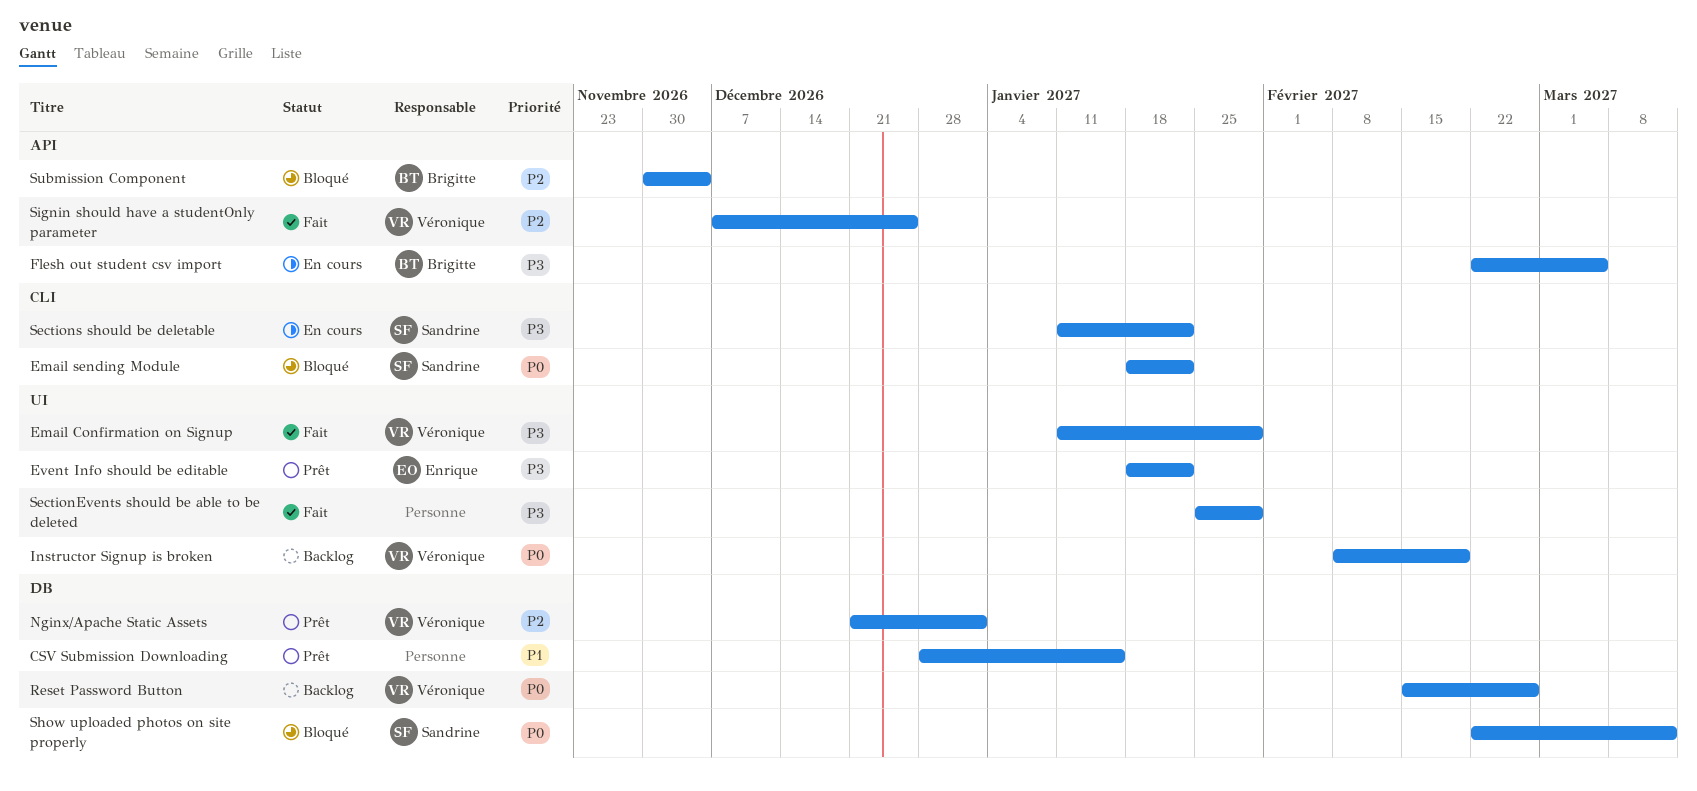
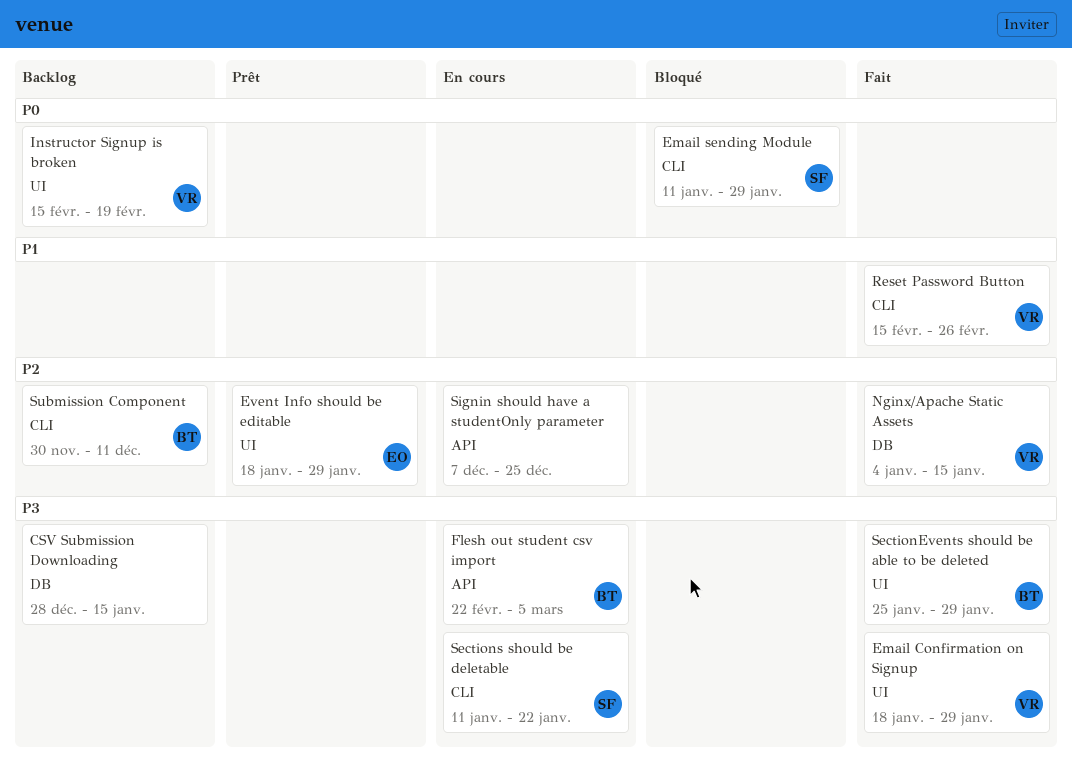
CSV Submission Downloading, status: Prêt -> Backlog
CSV Submission Downloading, priority: P1 -> P3
Email Confirmation on Signup, start: Jan 11 -> Jan 18
Email sending Module, start: Jan 18 -> Jan 11
Email sending Module, due: Jan 22 -> Jan 29
Event Info should be editable, priority: P3 -> P2
Event Info should be editable, due: Jan 22 -> Jan 29
Instructor Signup is broken, start: Feb 8 -> Feb 15
Nginx/Apache Static Assets, status: Prêt -> Fait
Nginx/Apache Static Assets, start: Dec 21 -> Jan 4
Nginx/Apache Static Assets, due: Jan 1 -> Jan 15
Reset Password Button, status: Backlog -> Fait
Reset Password Button, priority: P0 -> P1
Reset Password Button, label: DB -> CLI
SectionEvents should be able to be deleted, owner: none -> Brigitte
Show uploaded photos on site properly: present -> none
Signin should have a studentOnly parameter, status: Fait -> En cours
Signin should have a studentOnly parameter, owner: Véronique -> none
Submission Component, status: Bloqué -> Backlog
Submission Component, label: API -> CLI
Submission Component, due: Dec 4 -> Dec 11

